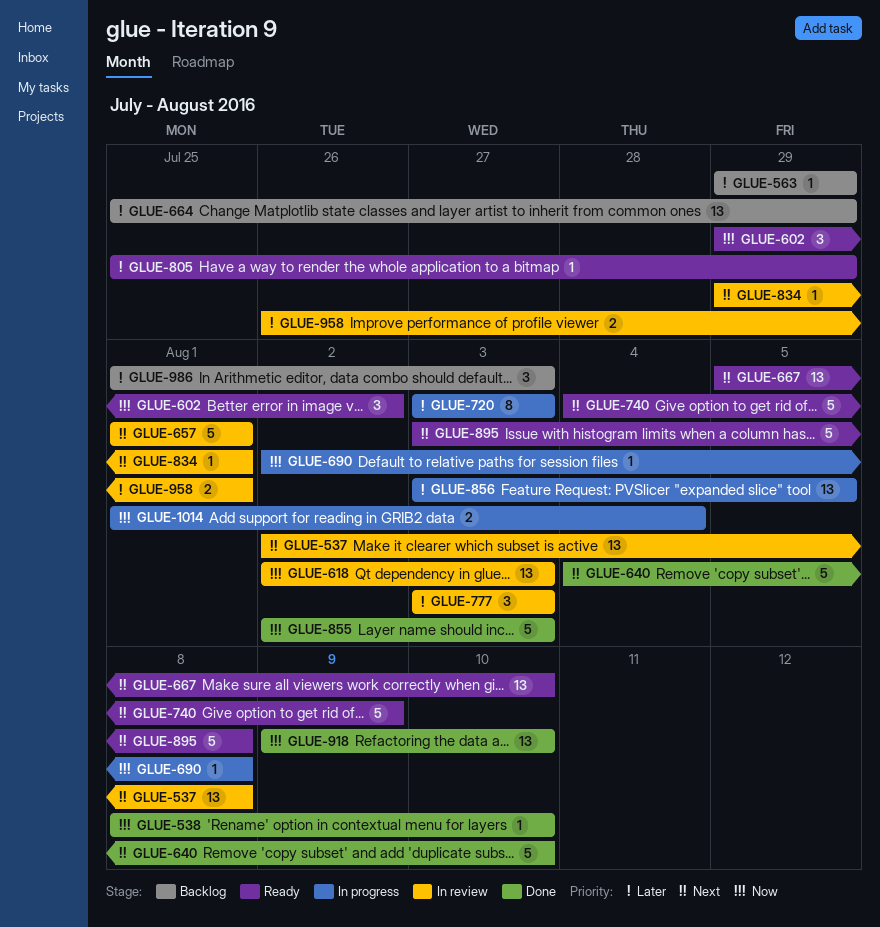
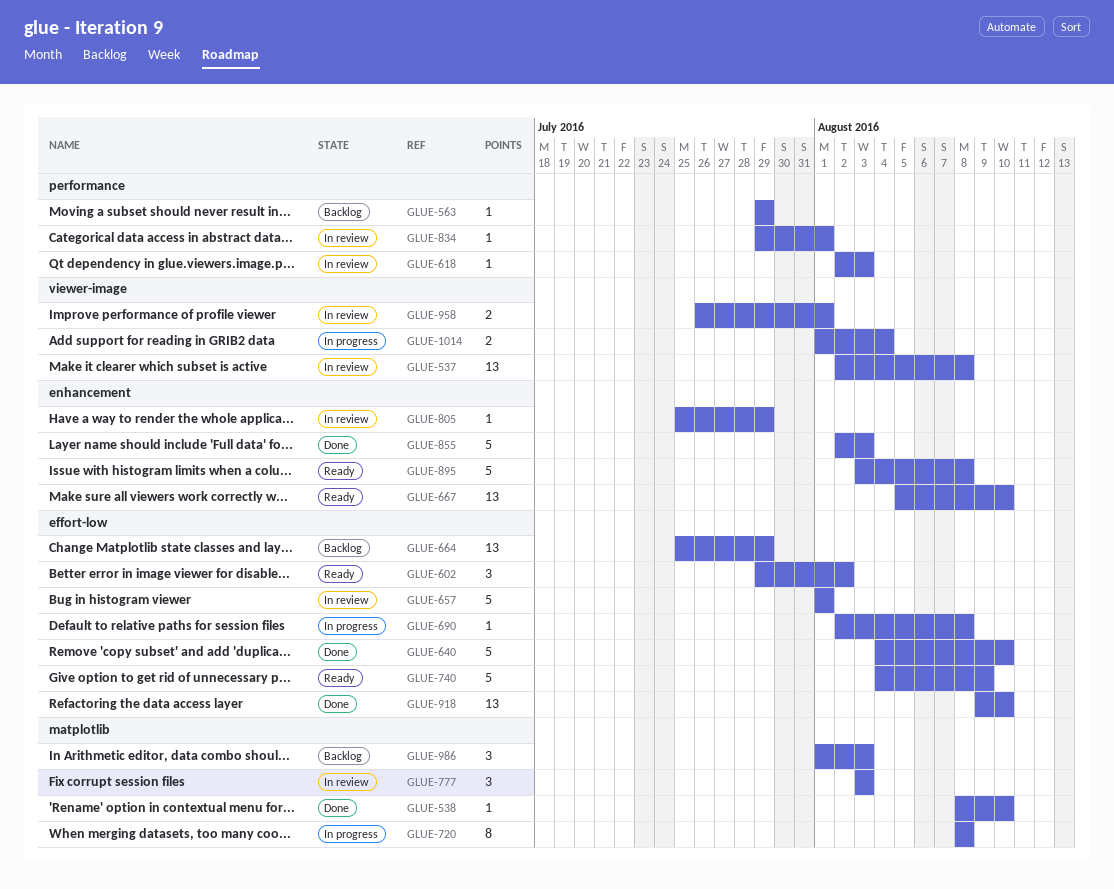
GLUE-618, estimate: 13 -> 1
GLUE-720, start: Aug 3 -> Aug 8
GLUE-720, due: Aug 3 -> Aug 8
GLUE-805, status: Ready -> In review
GLUE-856: present -> none

